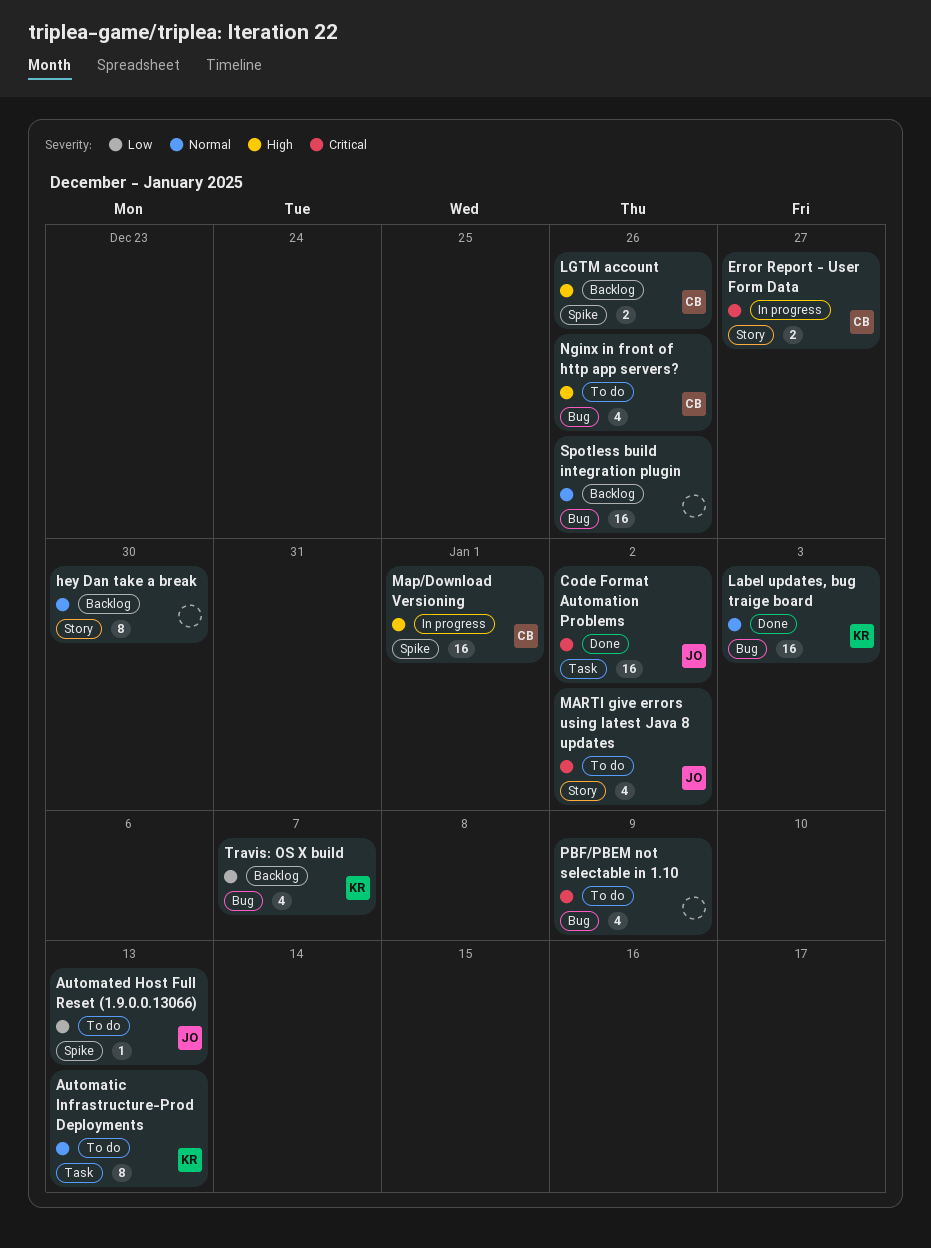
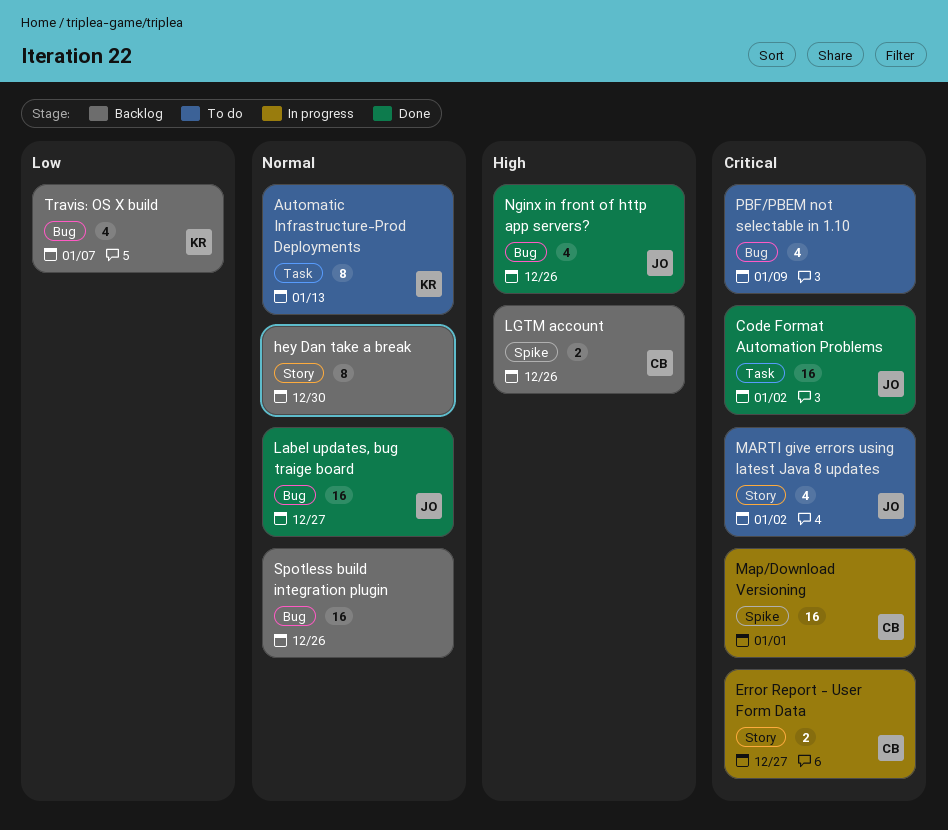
Automated Host Full Reset (1.9.0.0.13066): present -> none
Label updates, bug traige board, owner: KR -> JO
Label updates, bug traige board, due: Jan 3 -> Dec 27
Map/Download Versioning, priority: High -> Critical
Nginx in front of http app servers?, status: To do -> Done
Nginx in front of http app servers?, owner: CB -> JO

